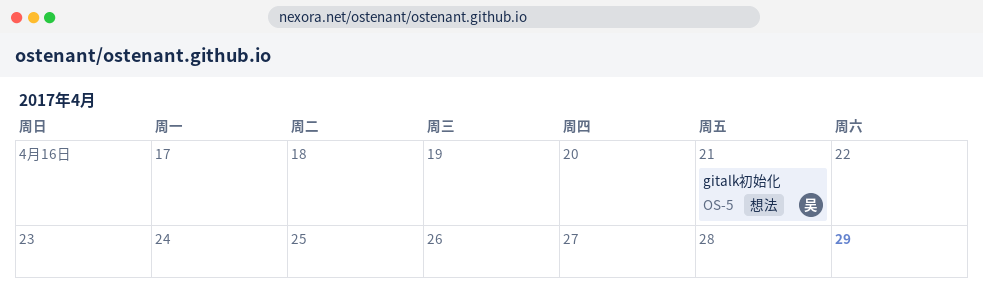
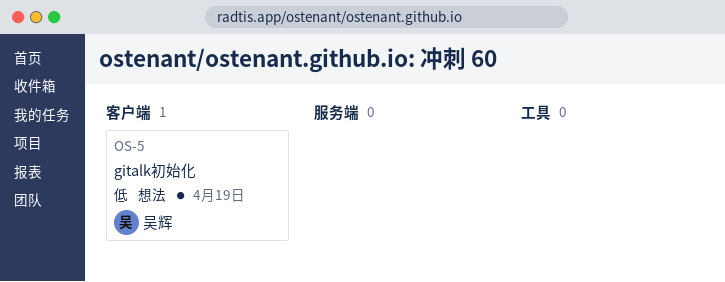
OS-5, due: Apr 21 -> Apr 19

